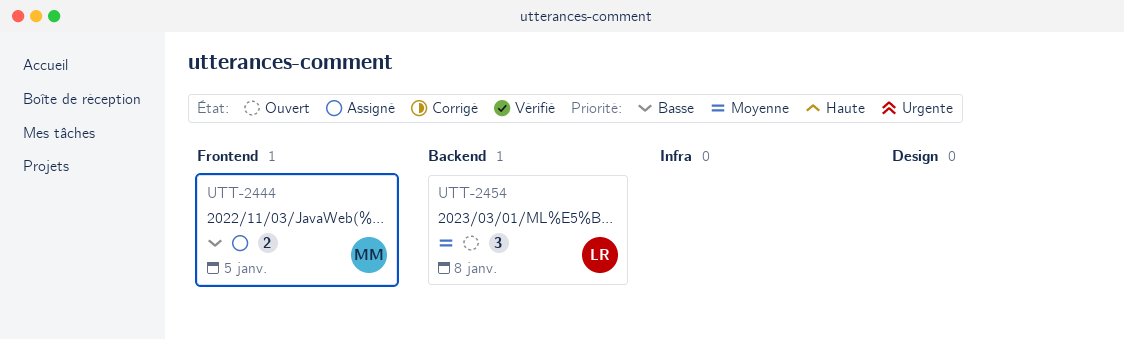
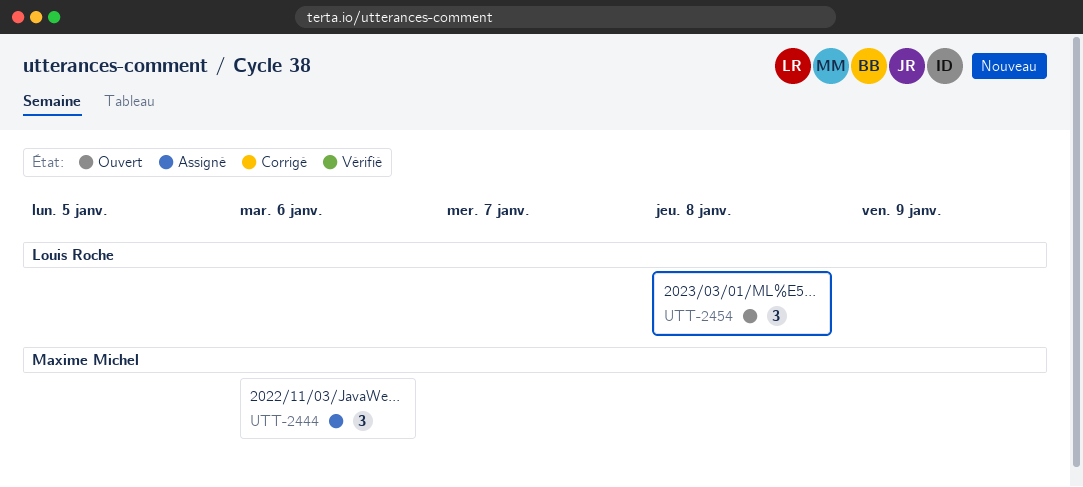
UTT-2444, estimate: 2 -> 3
UTT-2444, due: Jan 5 -> Jan 6

